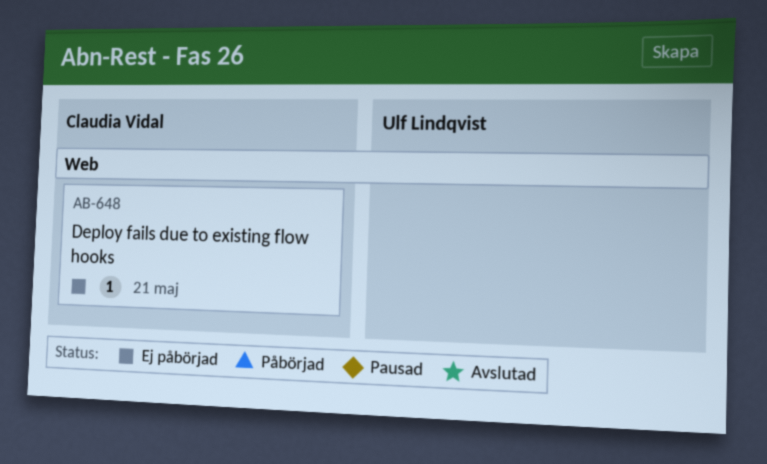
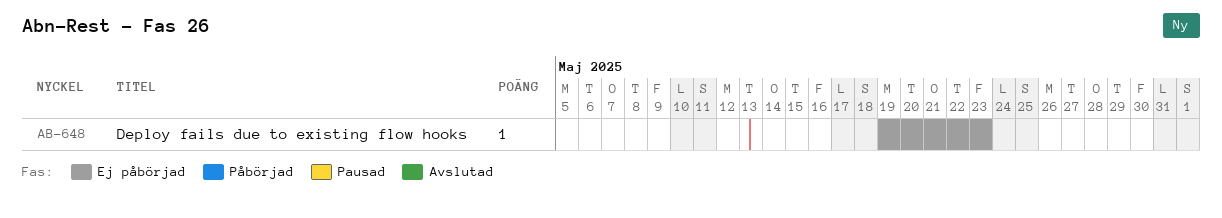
AB-648, due: May 21 -> May 23

